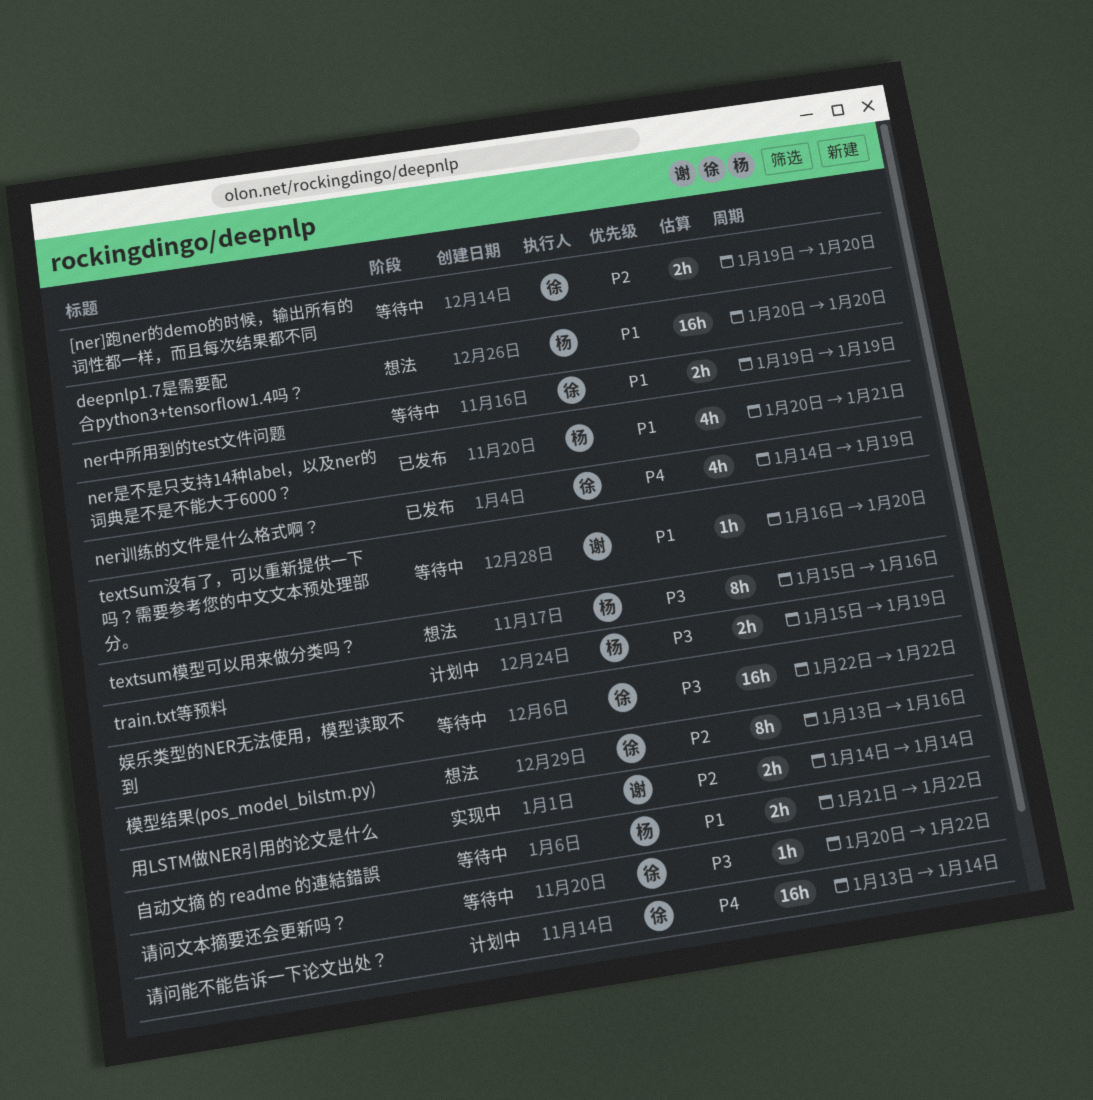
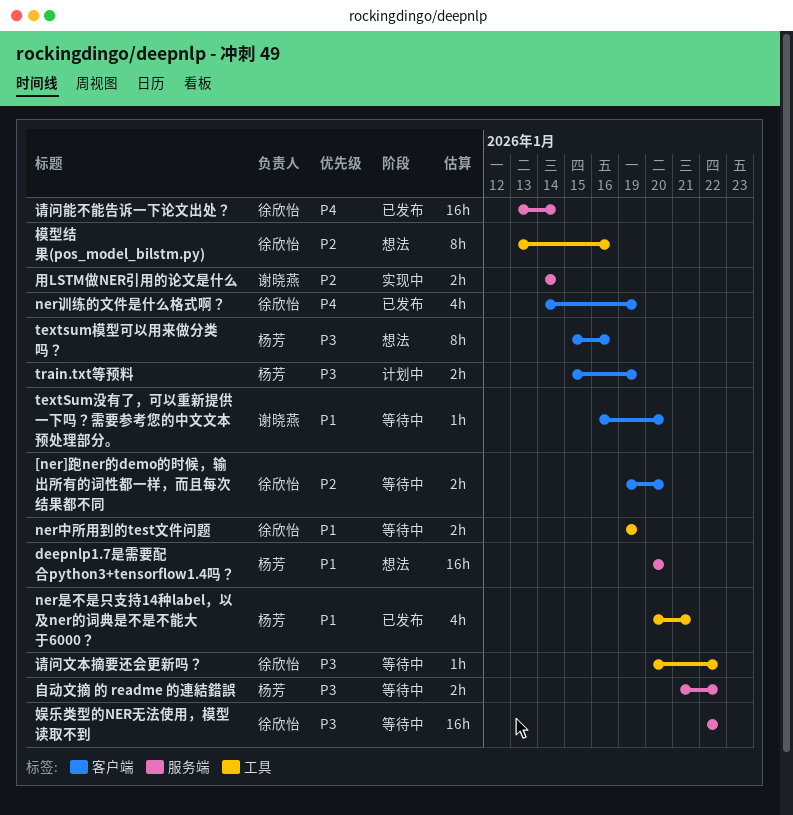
自动文摘 的 readme 的連結錯誤, priority: P1 -> P3
请问能不能告诉一下论文出处？, status: 计划中 -> 已发布

